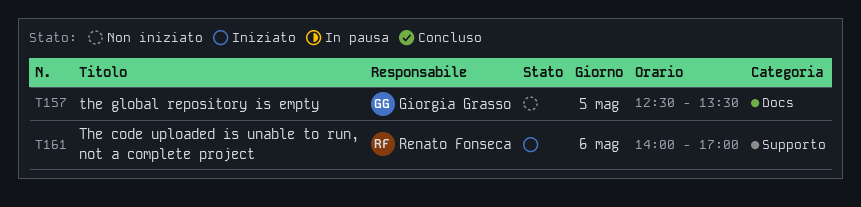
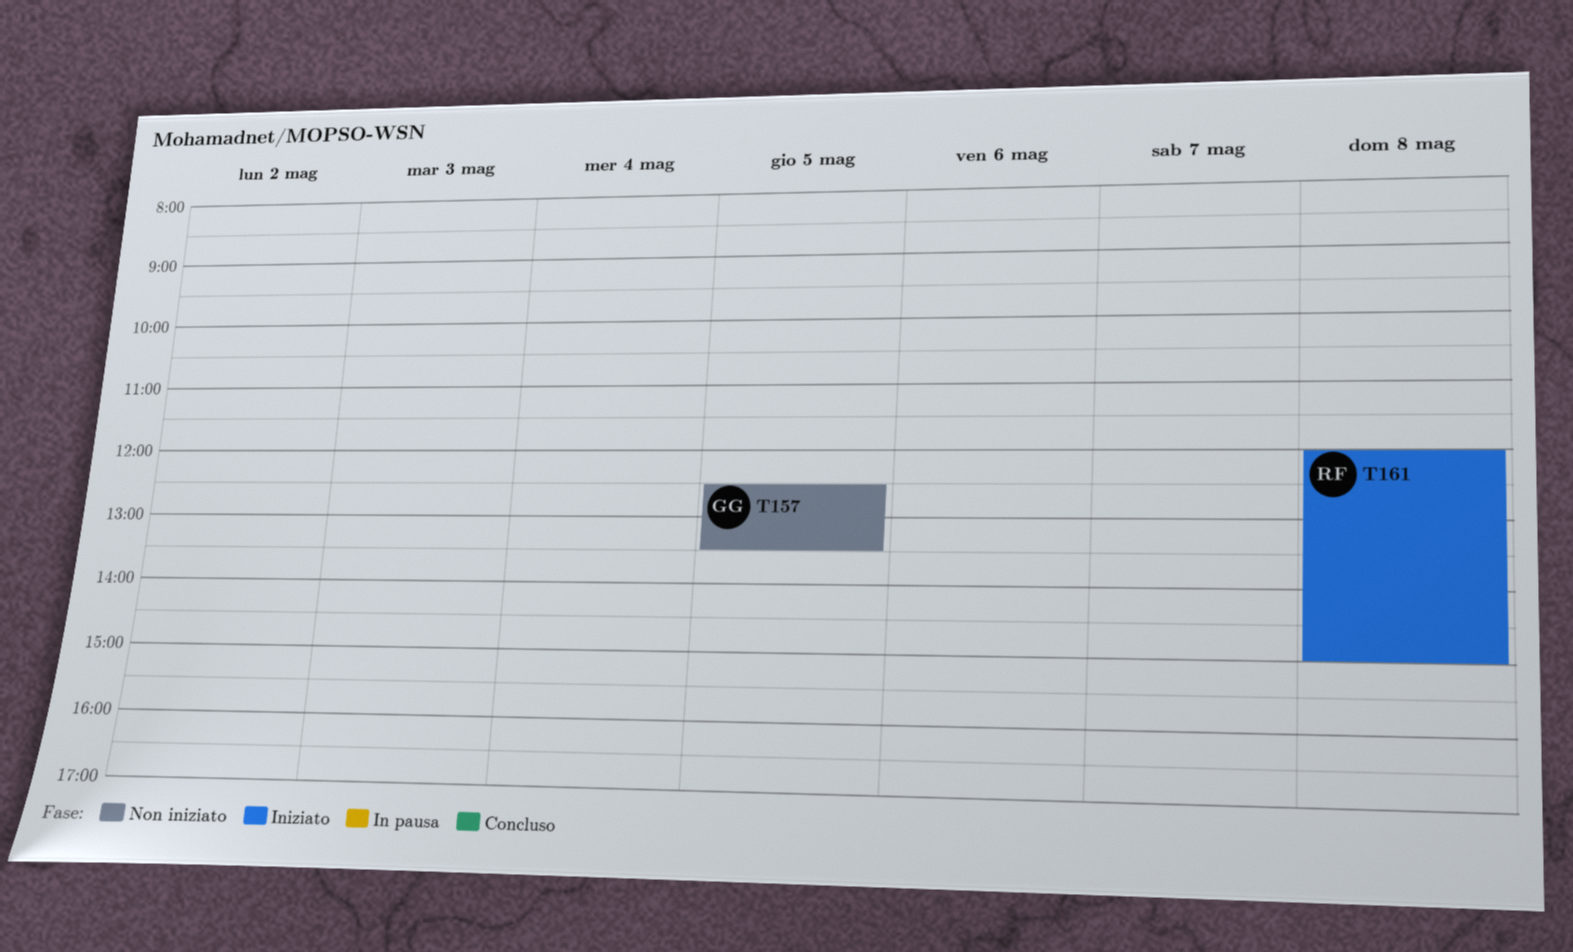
T161, day: May 6 -> May 8
T161, begins: 14:00 -> 12:00
T161, ends: 17:00 -> 15:00

